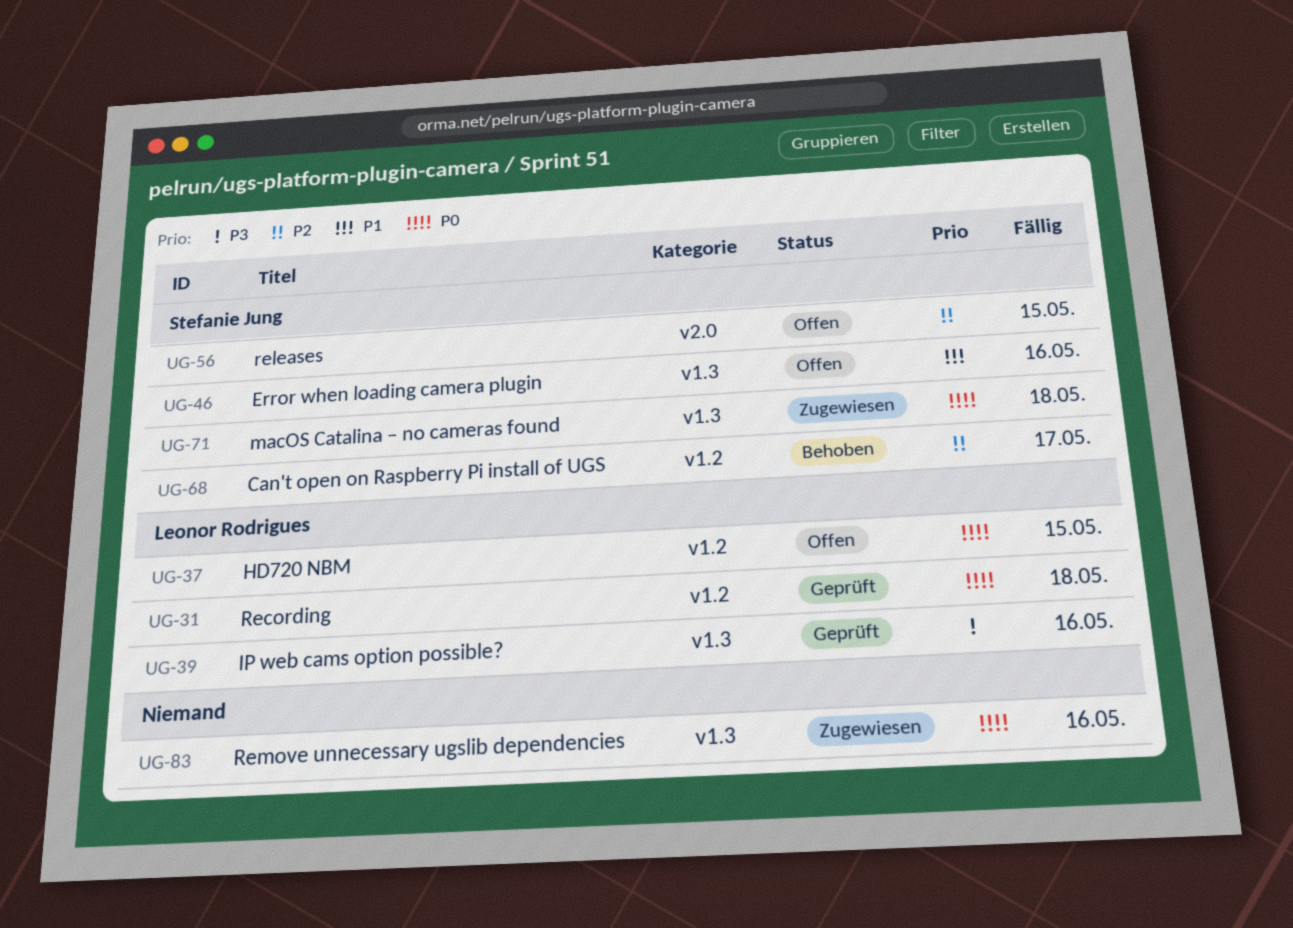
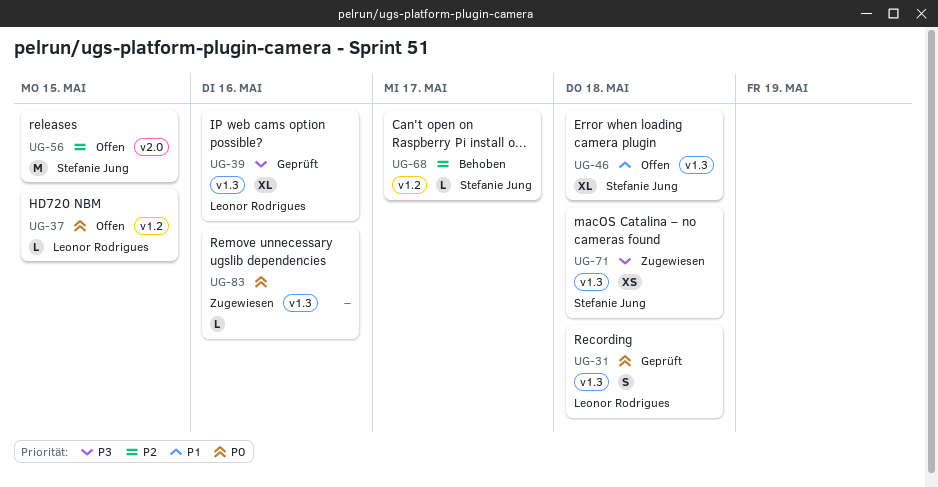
UG-31, label: v1.2 -> v1.3
UG-46, due: May 16 -> May 18
UG-71, priority: P0 -> P3

